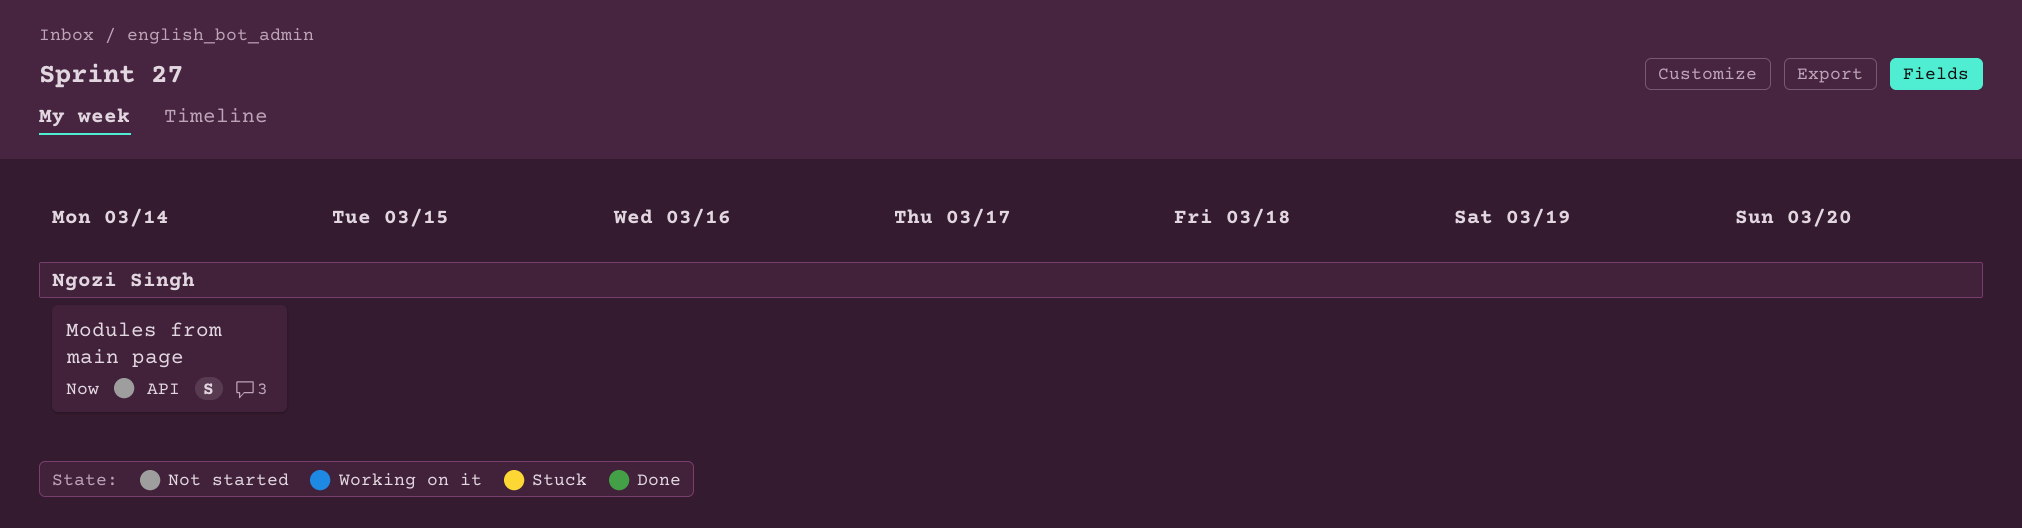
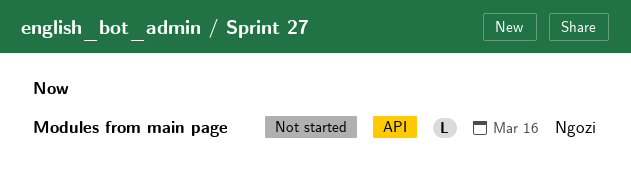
Modules from main page, estimate: S -> L
Modules from main page, due: Mar 14 -> Mar 16

